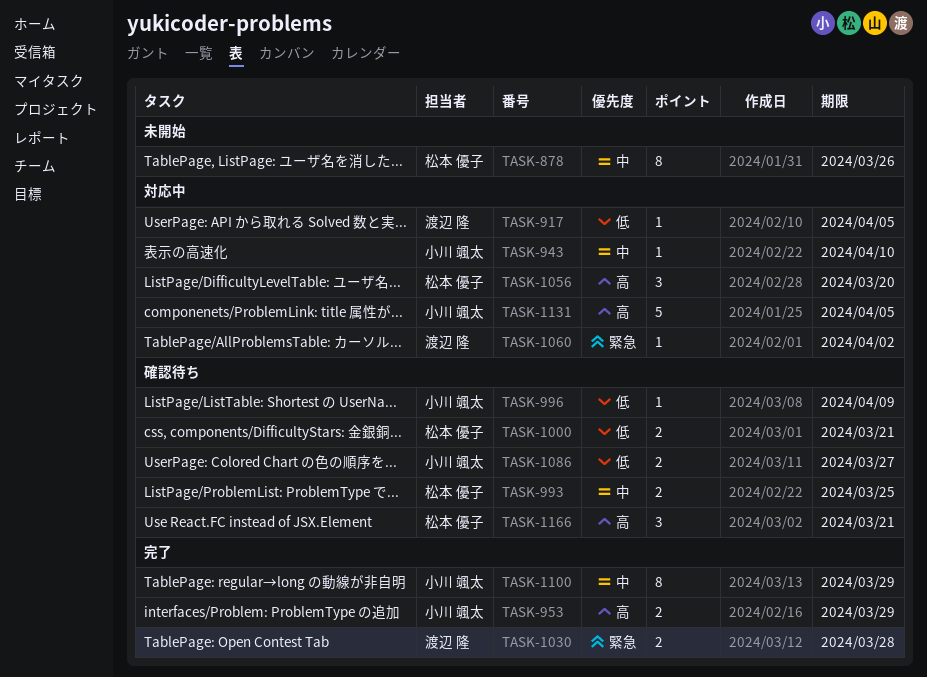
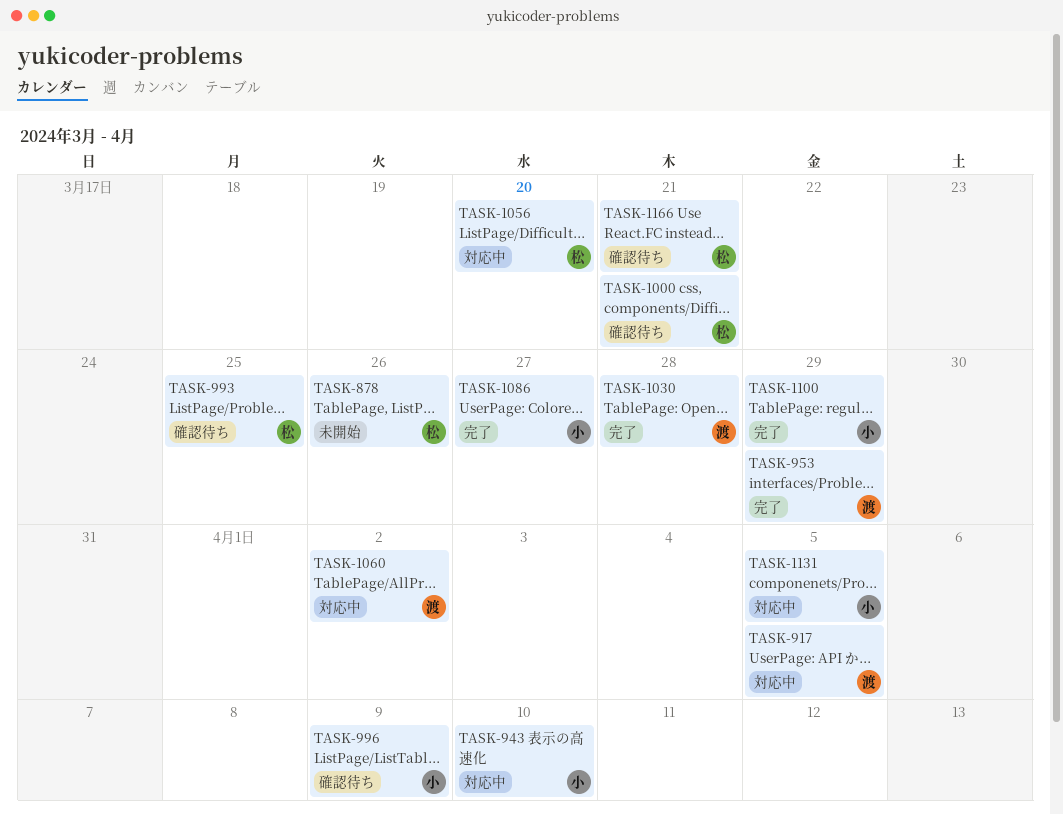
TASK-953, owner: 小川 颯太 -> 渡辺 隆
TASK-1086, status: 確認待ち -> 完了

